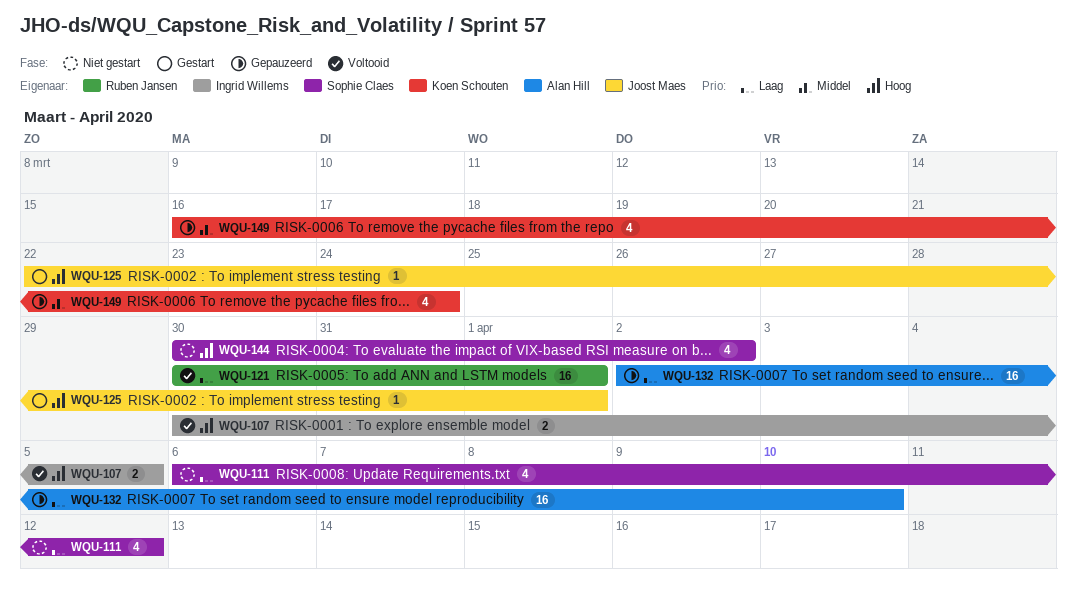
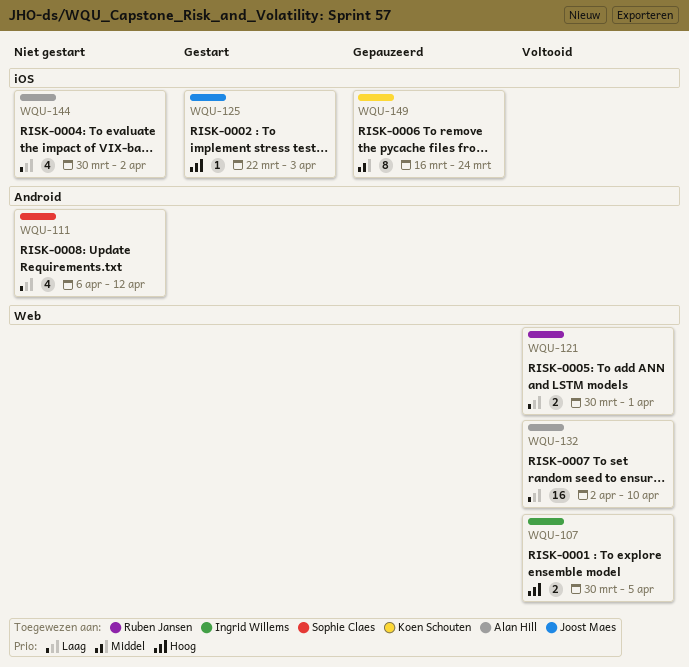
WQU-121, estimate: 16 -> 2
WQU-125, due: Apr 1 -> Apr 3
WQU-132, status: Gepauzeerd -> Voltooid
WQU-144, owner: Sophie Claes -> Alan Hill
WQU-144, priority: Hoog -> Laag
WQU-149, estimate: 4 -> 8

